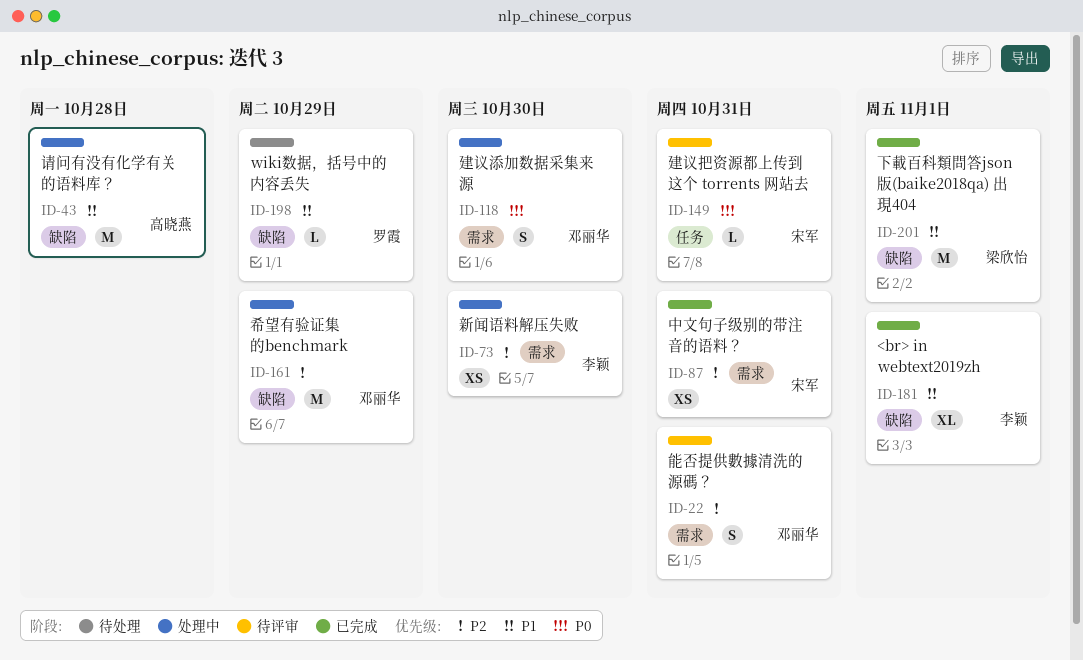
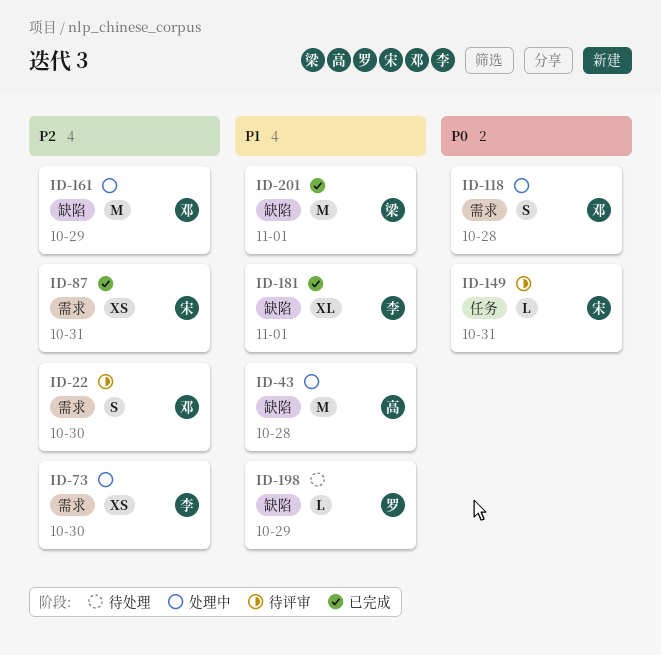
ID-22, due: Oct 31 -> Oct 30
ID-118, due: Oct 30 -> Oct 28

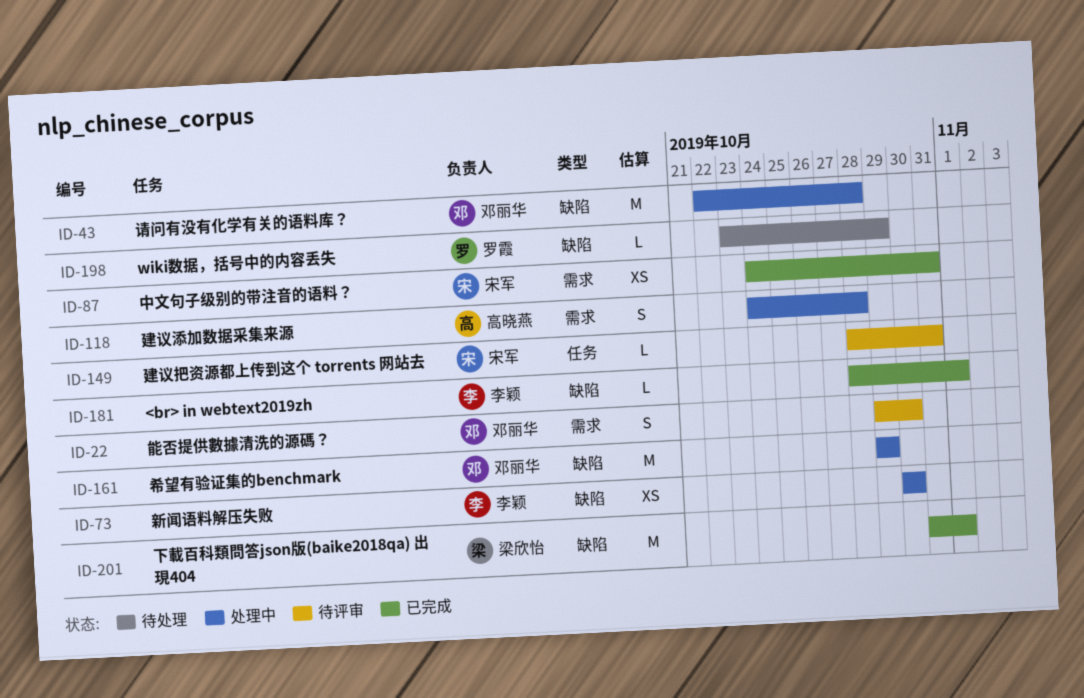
ID-43, owner: 高晓燕 -> 邓丽华
ID-73, label: 需求 -> 缺陷
ID-118, owner: 邓丽华 -> 高晓燕
ID-181, estimate: XL -> L

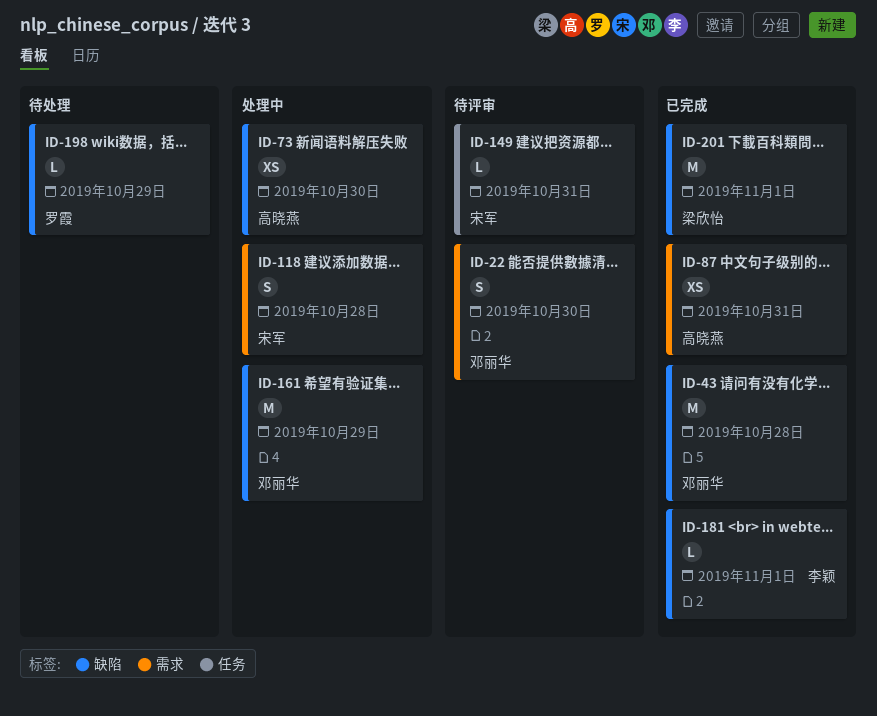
ID-43, status: 处理中 -> 已完成
ID-73, owner: 李颖 -> 高晓燕
ID-87, owner: 宋军 -> 高晓燕
ID-118, owner: 高晓燕 -> 宋军

